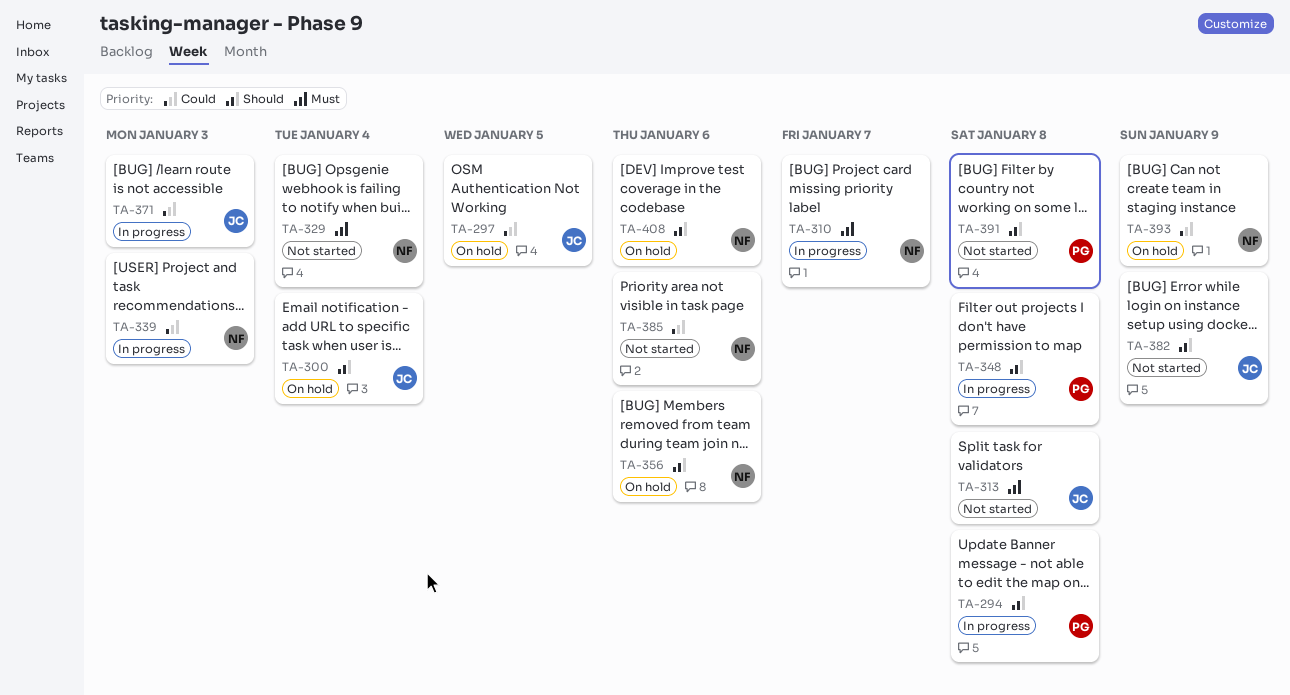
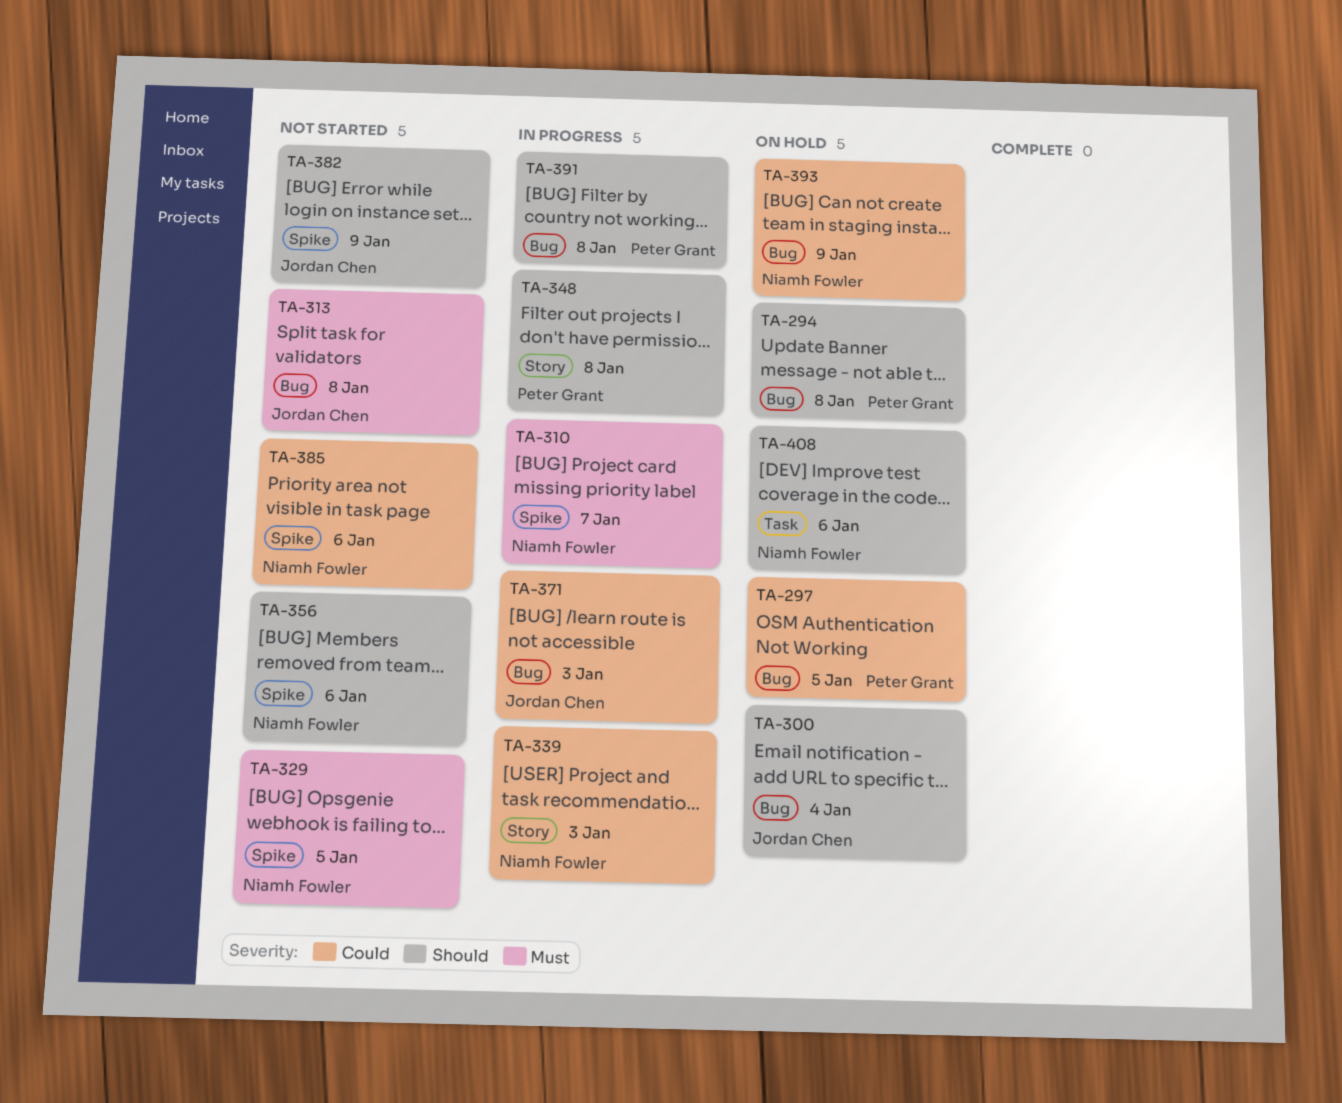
TA-294, status: In progress -> On hold
TA-297, owner: Jordan Chen -> Peter Grant
TA-329, due: Jan 4 -> Jan 5
TA-356, status: On hold -> Not started
TA-391, status: Not started -> In progress

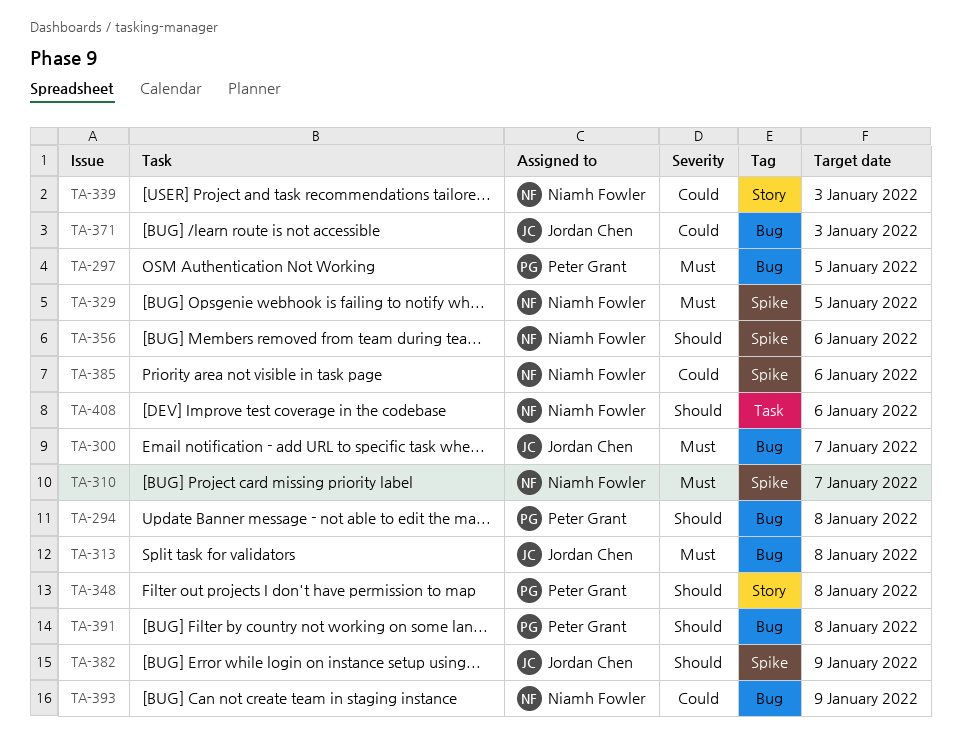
TA-297, priority: Could -> Must
TA-300, priority: Should -> Must
TA-300, due: Jan 4 -> Jan 7

